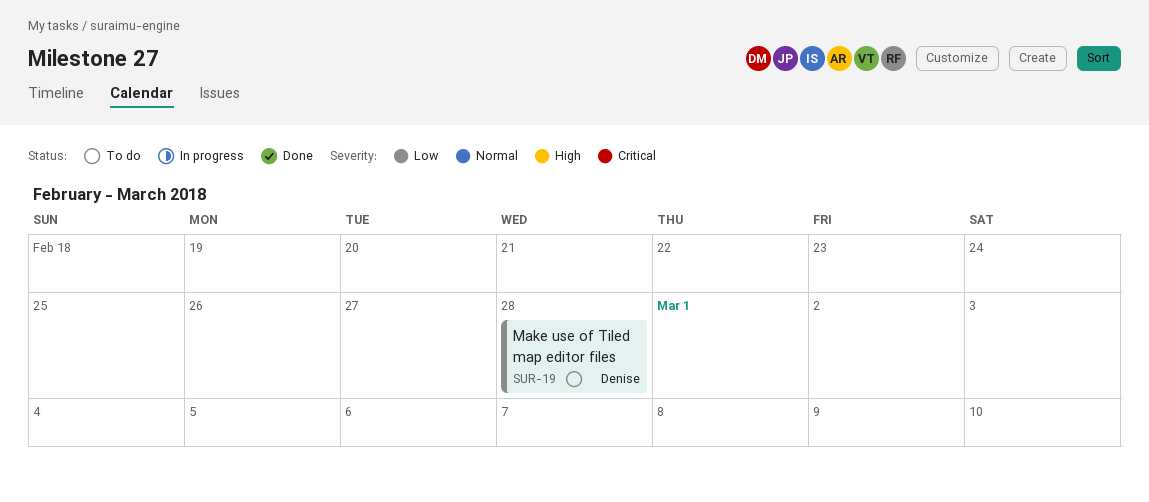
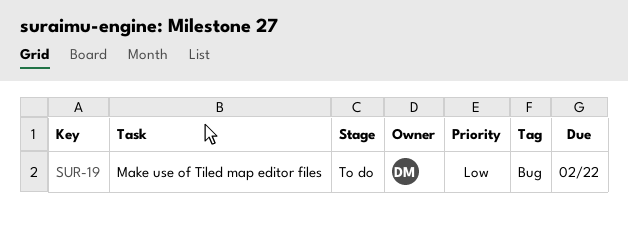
SUR-19, due: Feb 28 -> Feb 22

